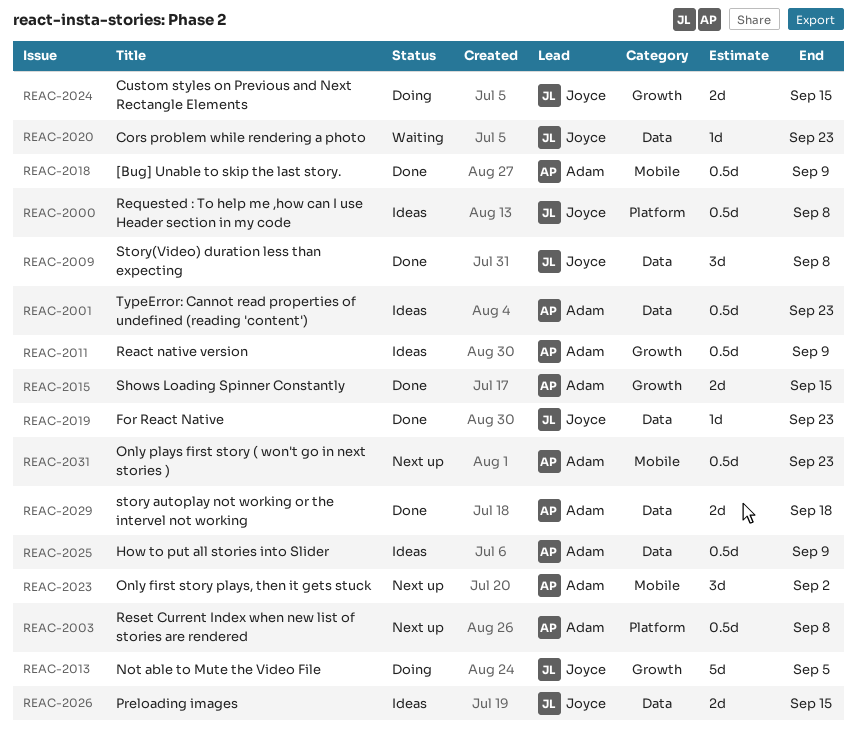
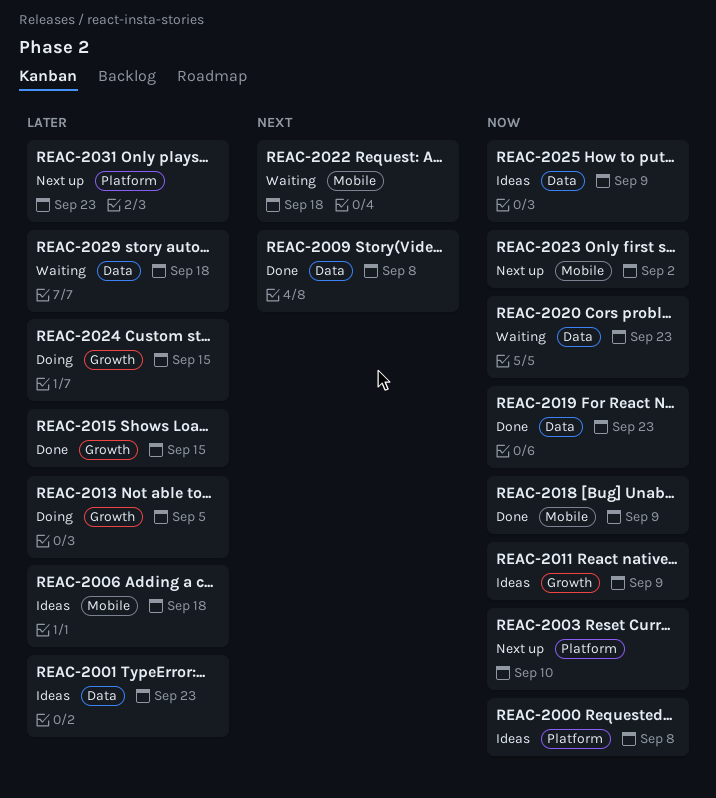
REAC-2003, due: Sep 8 -> Sep 10
REAC-2006: none -> present
REAC-2022: none -> present
REAC-2026: present -> none
REAC-2029, status: Done -> Waiting
REAC-2031, label: Mobile -> Platform

